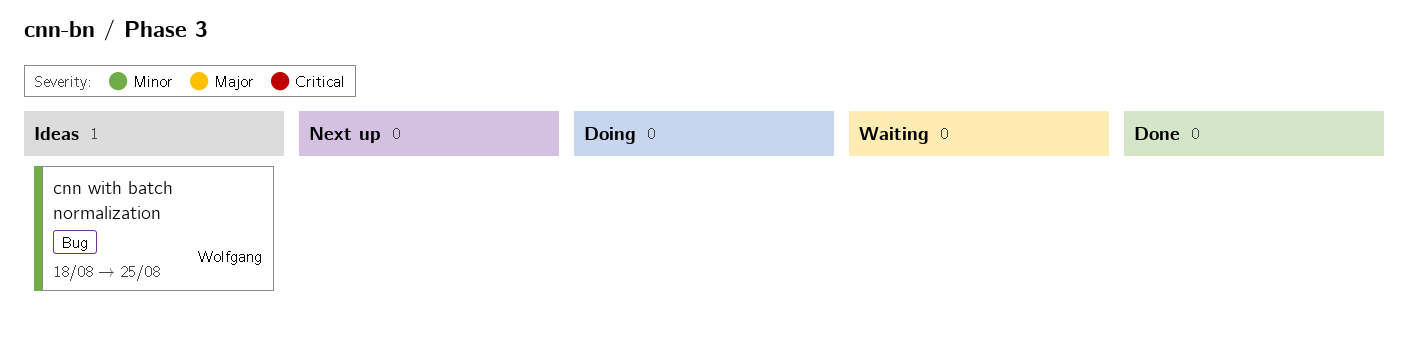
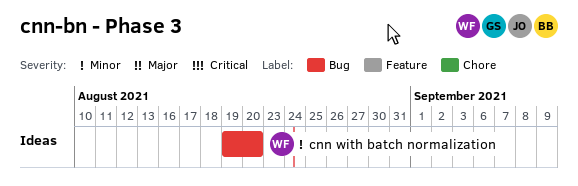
cnn with batch normalization, start: Aug 18 -> Aug 19
cnn with batch normalization, due: Aug 25 -> Aug 20

